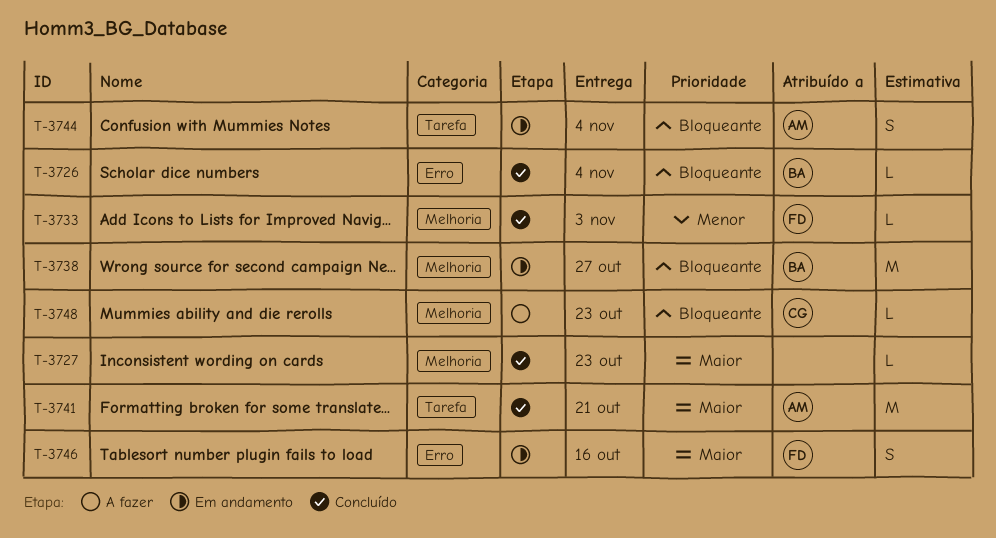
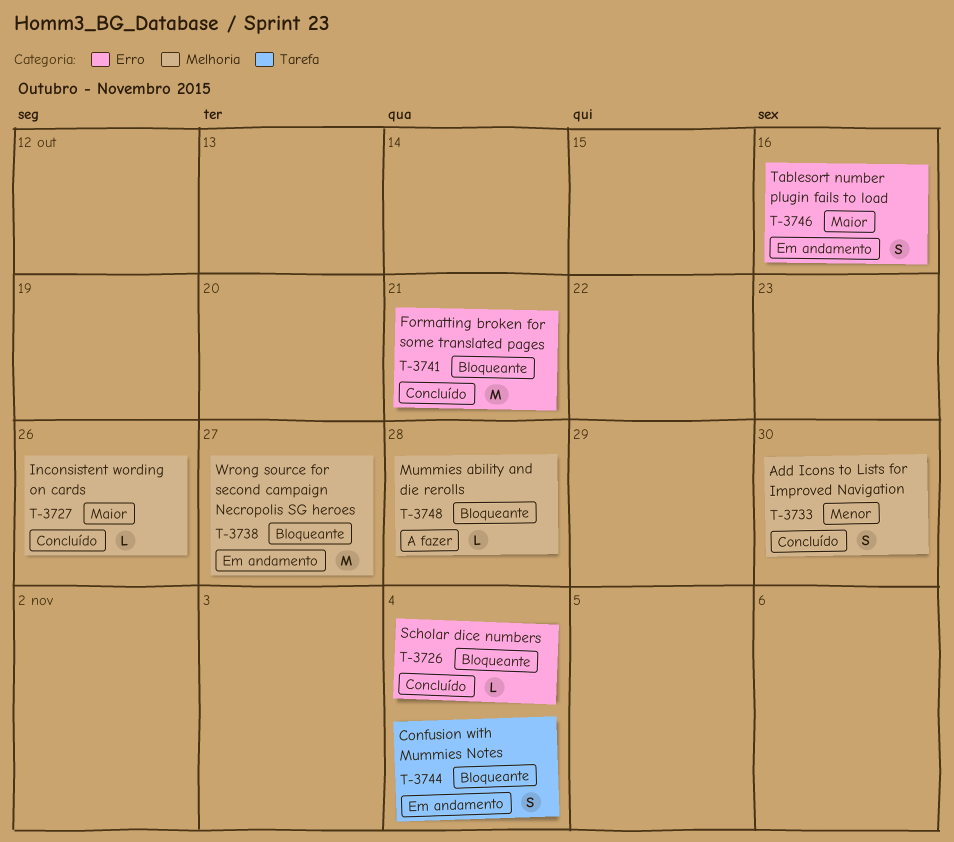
T-3727, due: Oct 23 -> Oct 26
T-3733, estimate: L -> S
T-3733, due: Nov 3 -> Oct 30
T-3741, priority: Maior -> Bloqueante
T-3741, label: Tarefa -> Erro
T-3748, due: Oct 23 -> Oct 28

